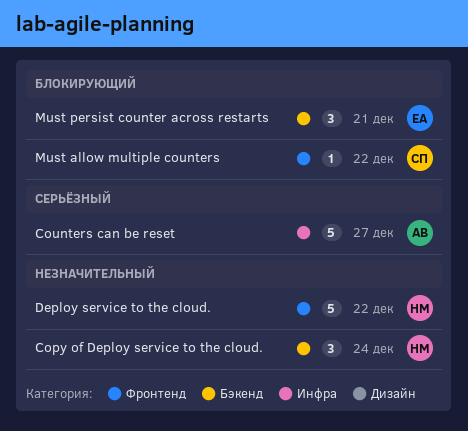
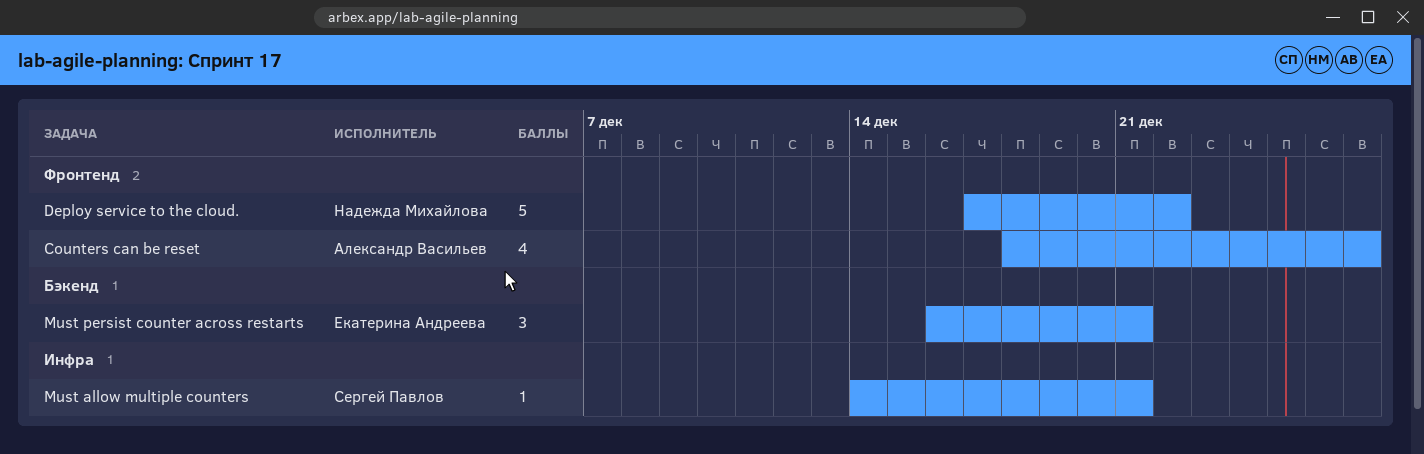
Copy of Deploy service to the cloud.: present -> none
Counters can be reset, label: Инфра -> Фронтенд
Counters can be reset, estimate: 5 -> 4
Must allow multiple counters, label: Фронтенд -> Инфра
Must allow multiple counters, due: Dec 22 -> Dec 21

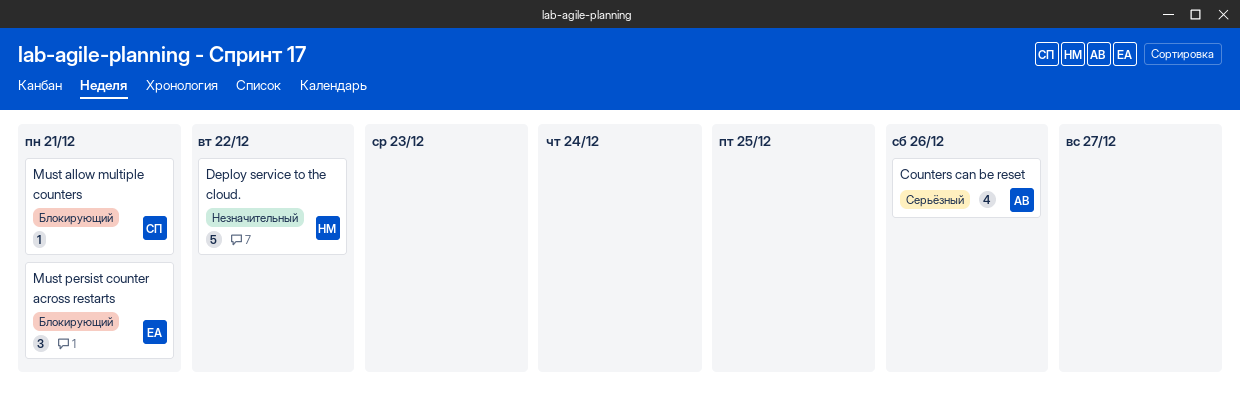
Counters can be reset, due: Dec 27 -> Dec 26

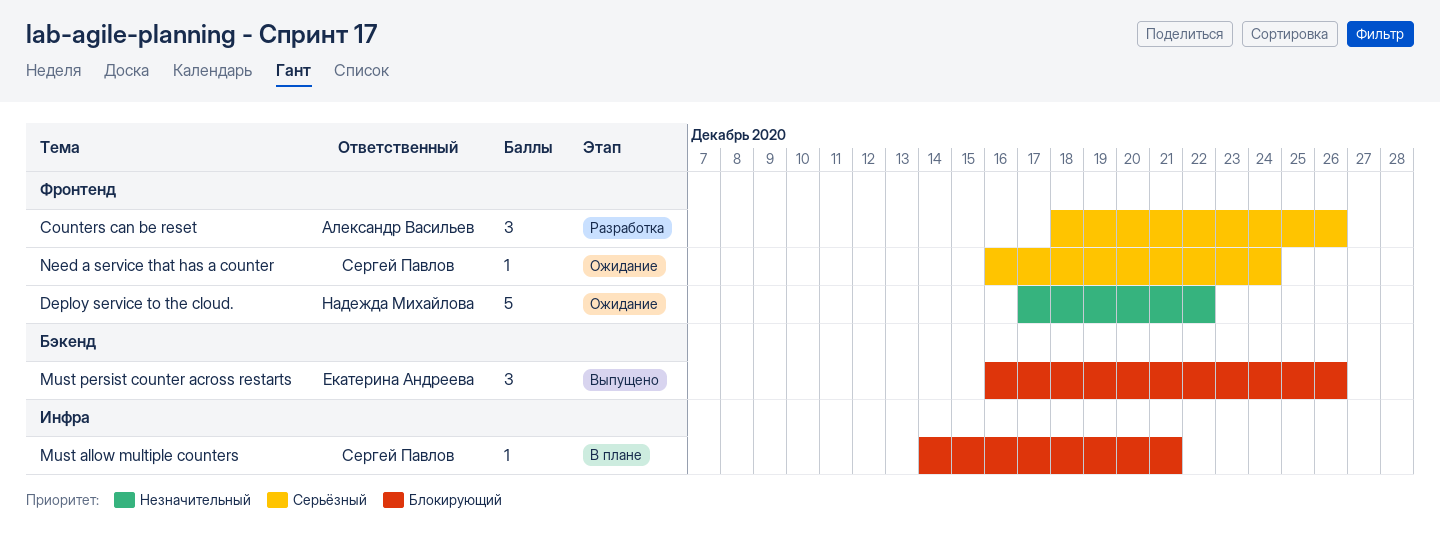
Counters can be reset, estimate: 4 -> 3
Must persist counter across restarts, due: Dec 21 -> Dec 26
Need a service that has a counter: none -> present

